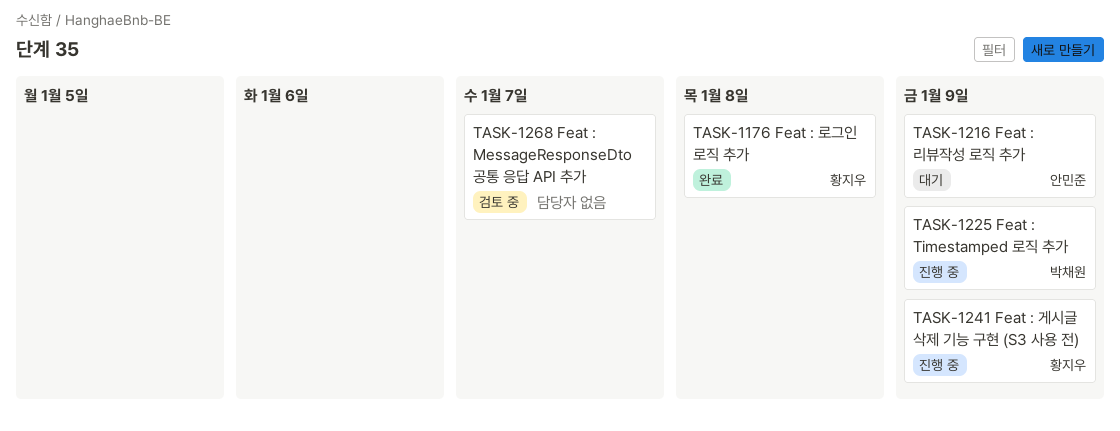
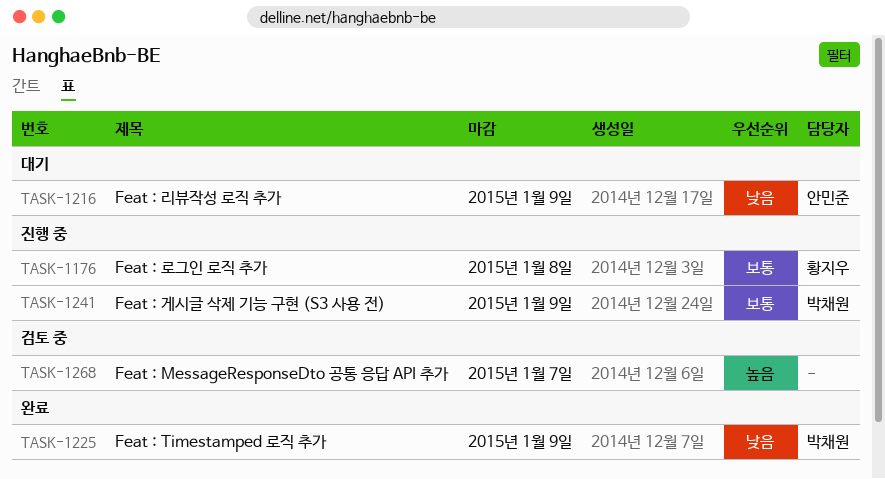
TASK-1176, status: 완료 -> 진행 중
TASK-1225, status: 진행 중 -> 완료
TASK-1241, owner: 황지우 -> 박채원

